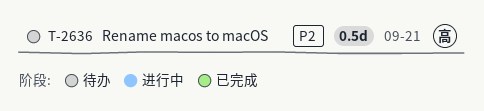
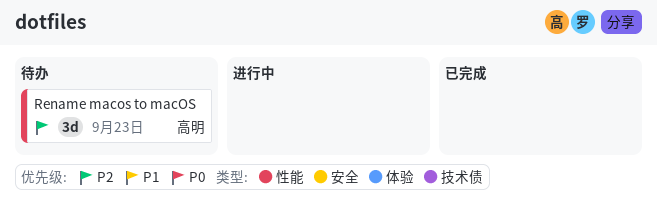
Rename macos to macOS, estimate: 0.5d -> 3d
Rename macos to macOS, due: Sep 21 -> Sep 23

